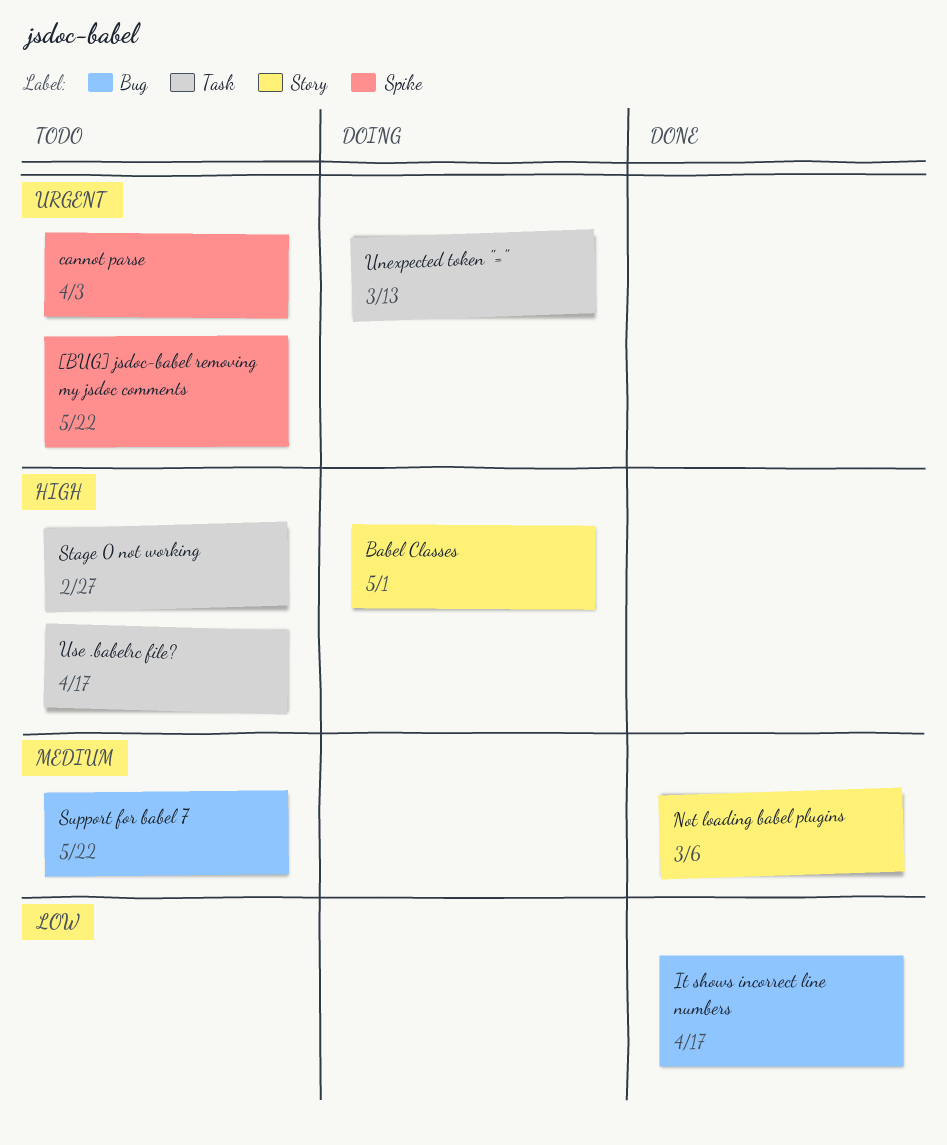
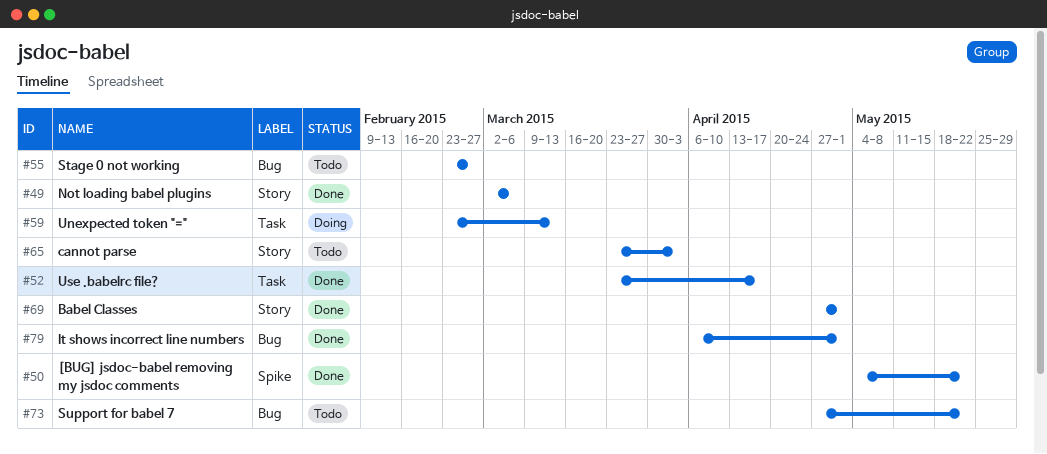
[BUG] jsdoc-babel removing my jsdoc comments, status: Todo -> Done
Babel Classes, status: Doing -> Done
cannot parse, label: Spike -> Story
It shows incorrect line numbers, due: Apr 17 -> May 1
Stage 0 not working, label: Task -> Bug
Use .babelrc file?, status: Todo -> Done

